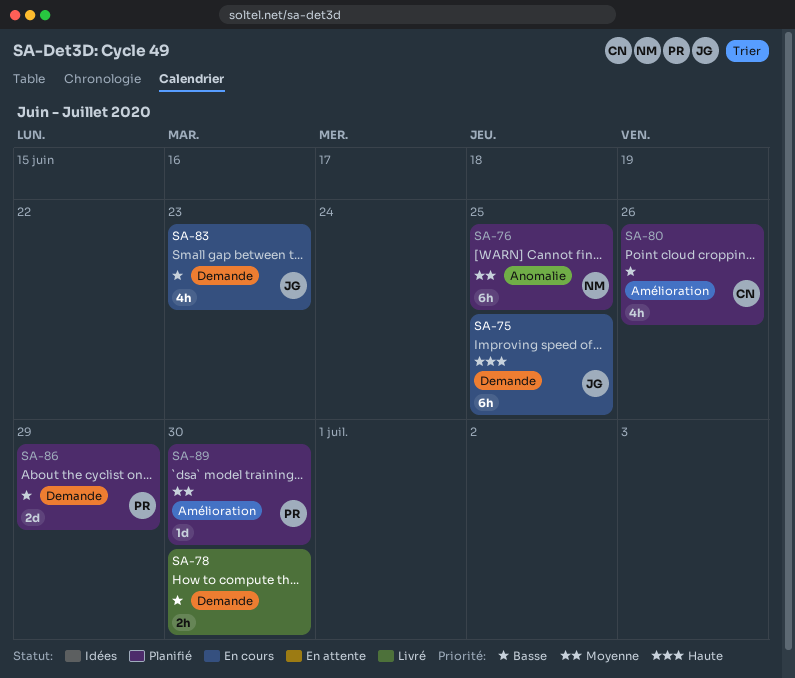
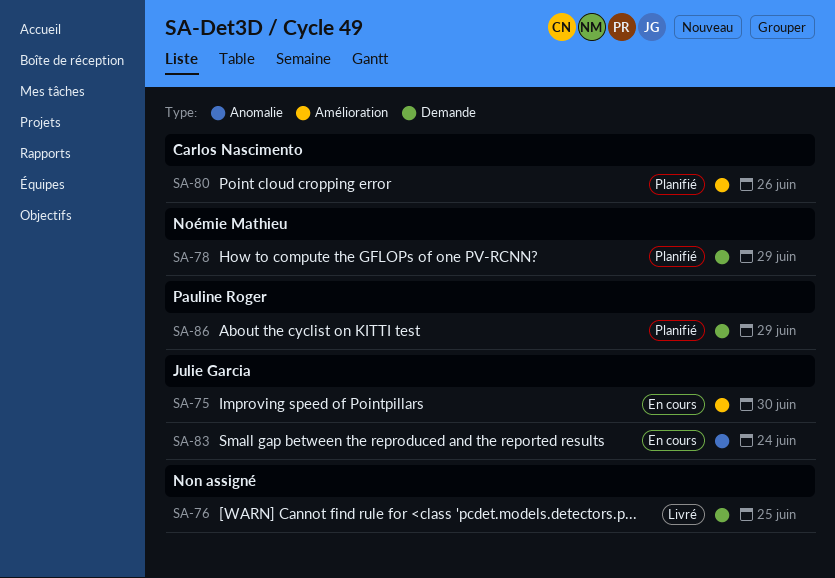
SA-75, label: Demande -> Amélioration
SA-75, due: Jun 25 -> Jun 30
SA-76, status: Planifié -> Livré
SA-76, owner: Noémie Mathieu -> none
SA-76, label: Anomalie -> Demande
SA-78, status: Livré -> Planifié
SA-78, owner: none -> Noémie Mathieu
SA-78, due: Jun 30 -> Jun 29
SA-83, label: Demande -> Anomalie
SA-83, due: Jun 23 -> Jun 24
SA-89: present -> none

